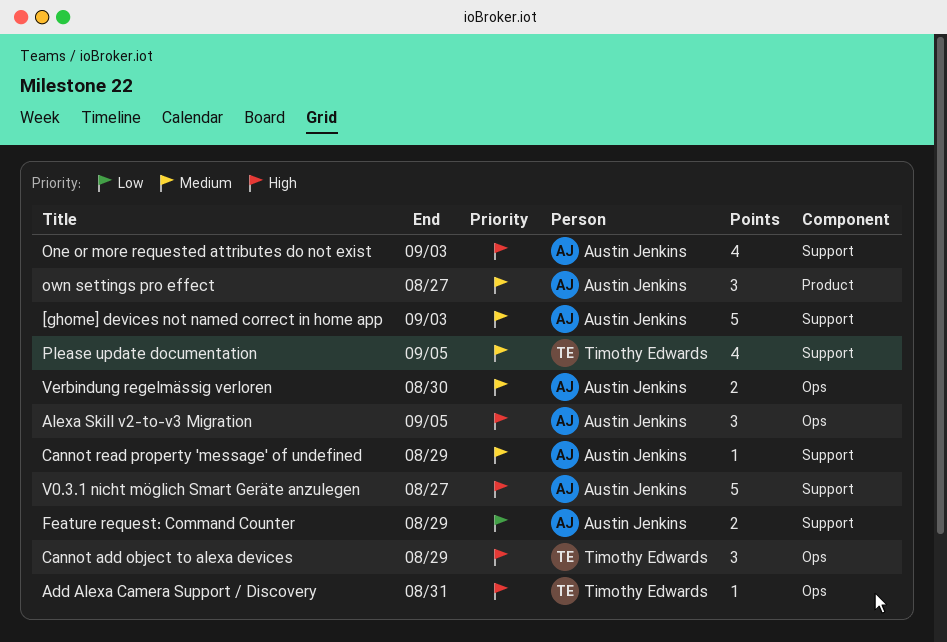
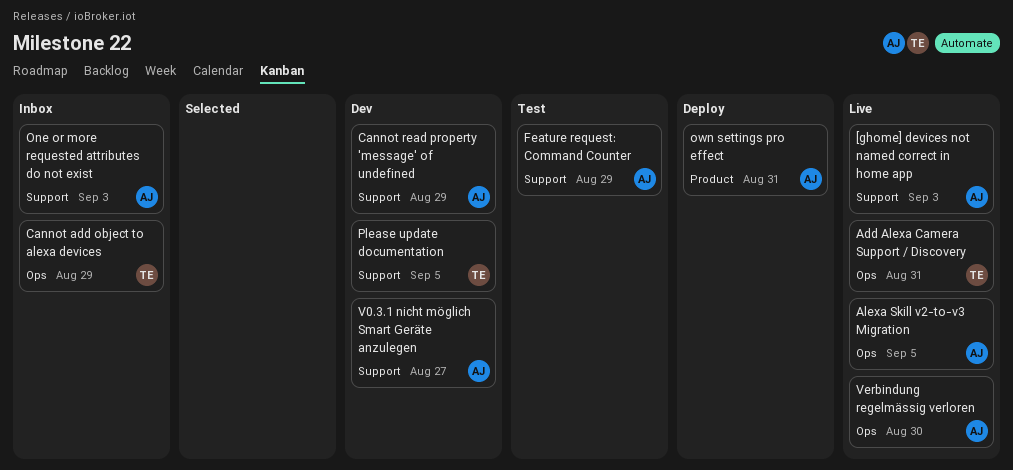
own settings pro effect, due: Aug 27 -> Aug 31

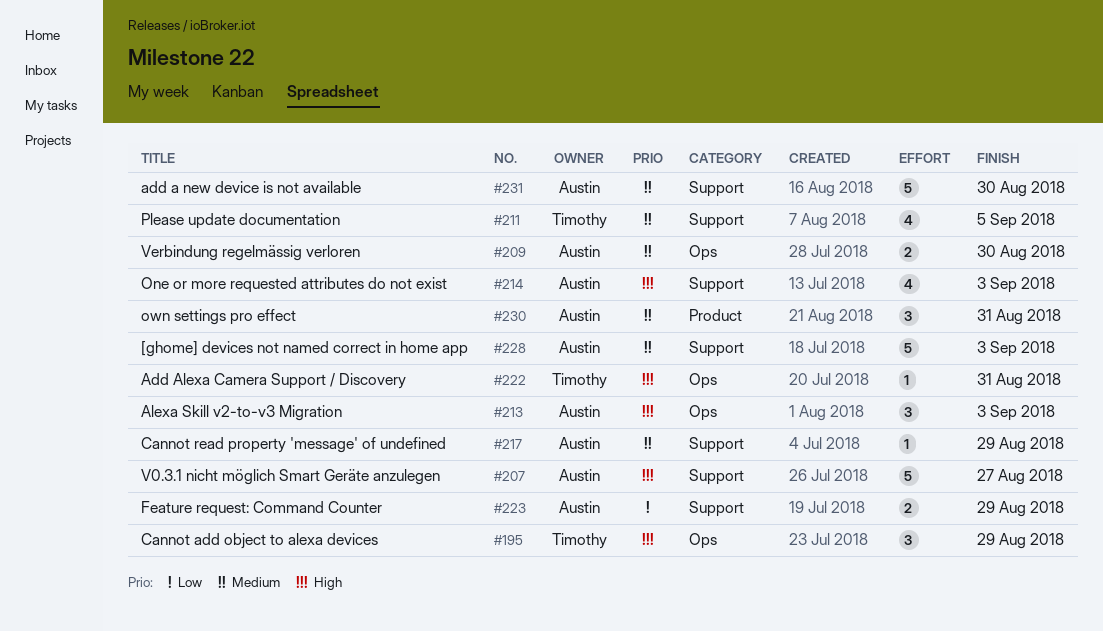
add a new device is not available: none -> present
Alexa Skill v2-to-v3 Migration, due: Sep 5 -> Sep 3

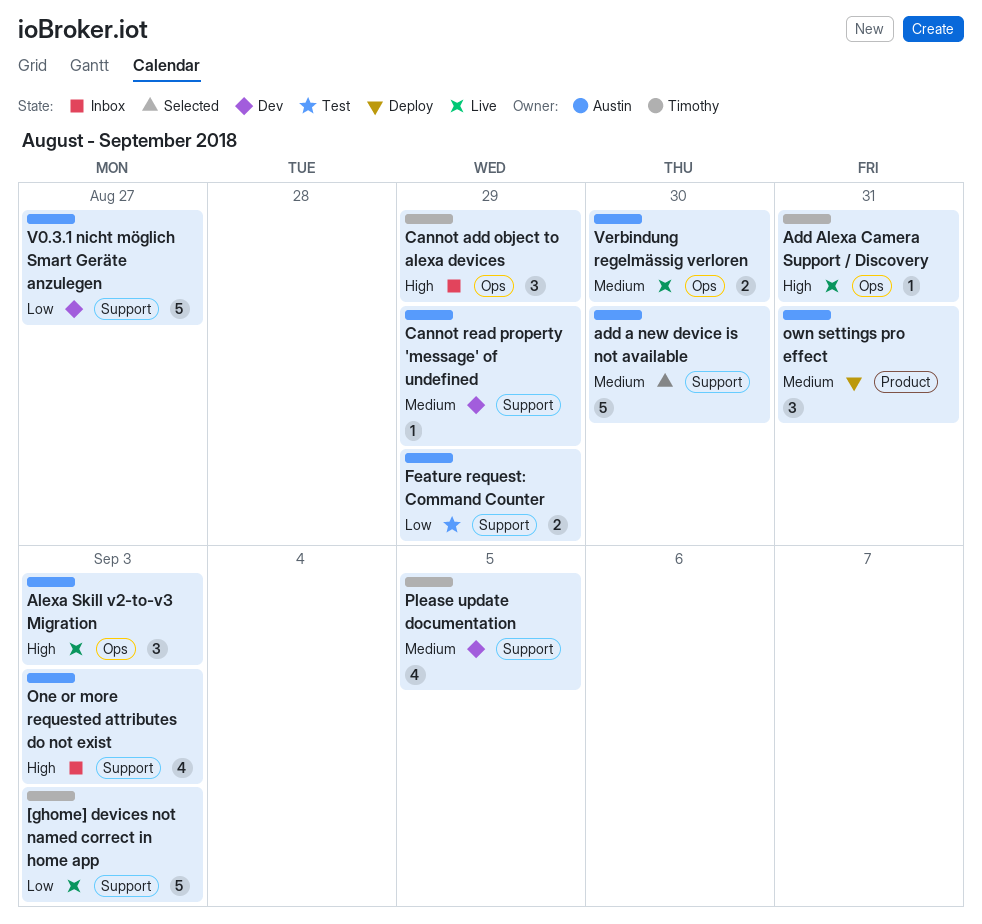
[ghome] devices not named correct in home app, owner: Austin -> Timothy
[ghome] devices not named correct in home app, priority: Medium -> Low
V0.3.1 nicht möglich Smart Geräte anzulegen, priority: High -> Low

